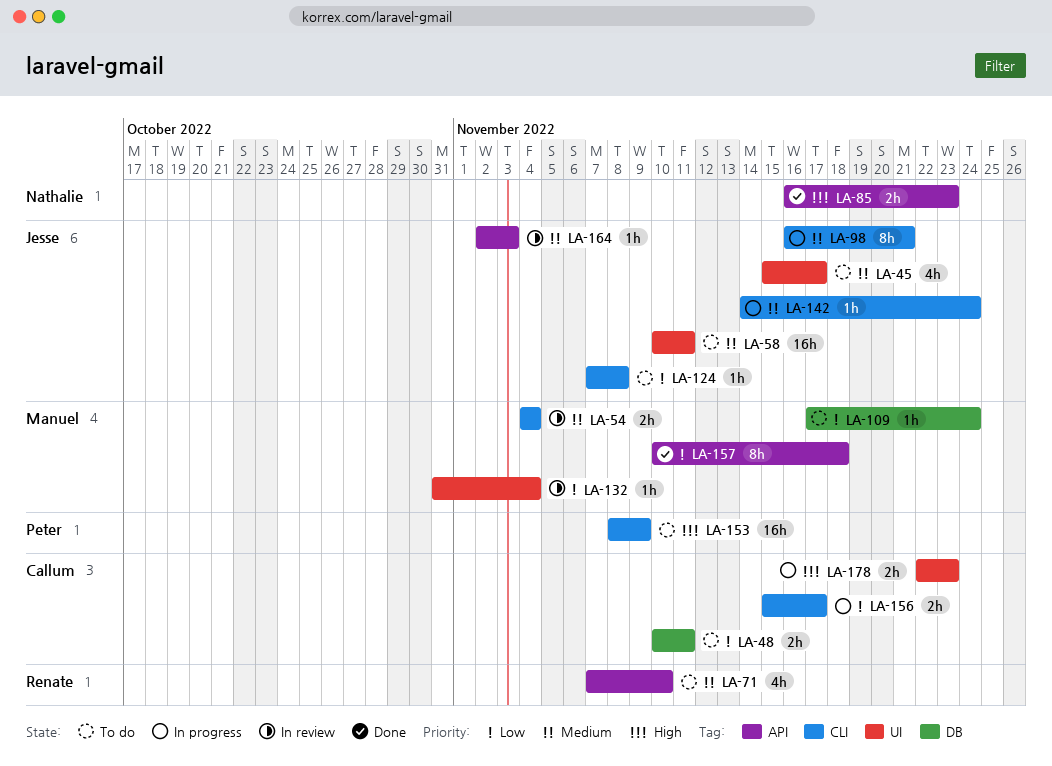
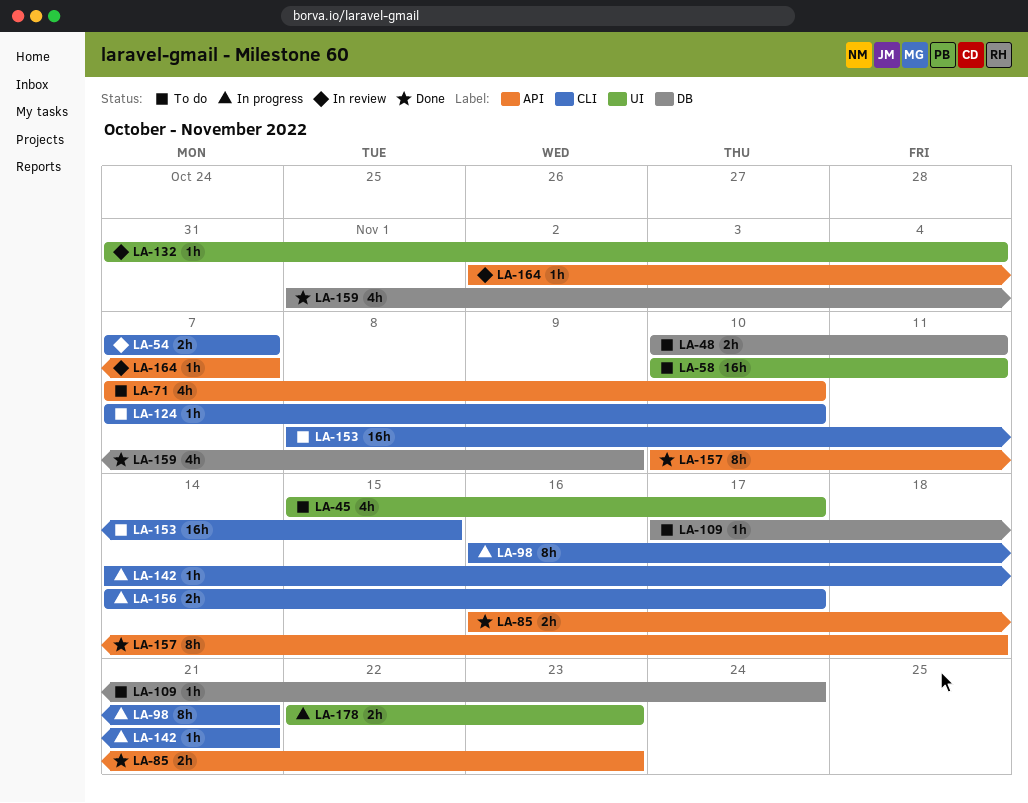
LA-54, start: Nov 4 -> Nov 7
LA-54, due: Nov 4 -> Nov 7
LA-124, due: Nov 8 -> Nov 10
LA-142, due: Nov 24 -> Nov 21
LA-153, due: Nov 9 -> Nov 15
LA-156, start: Nov 15 -> Nov 14
LA-159: none -> present
LA-164, due: Nov 3 -> Nov 7

